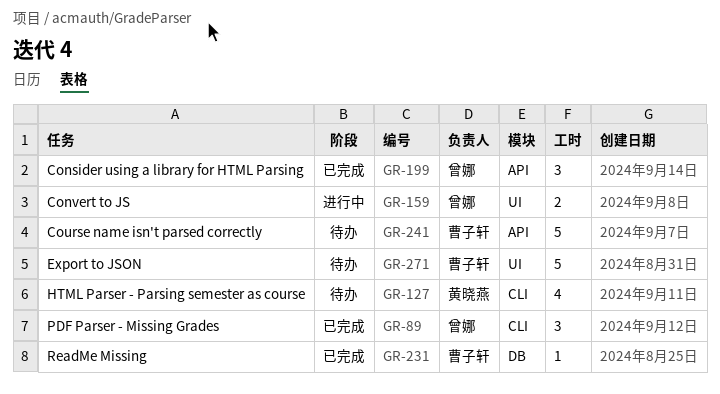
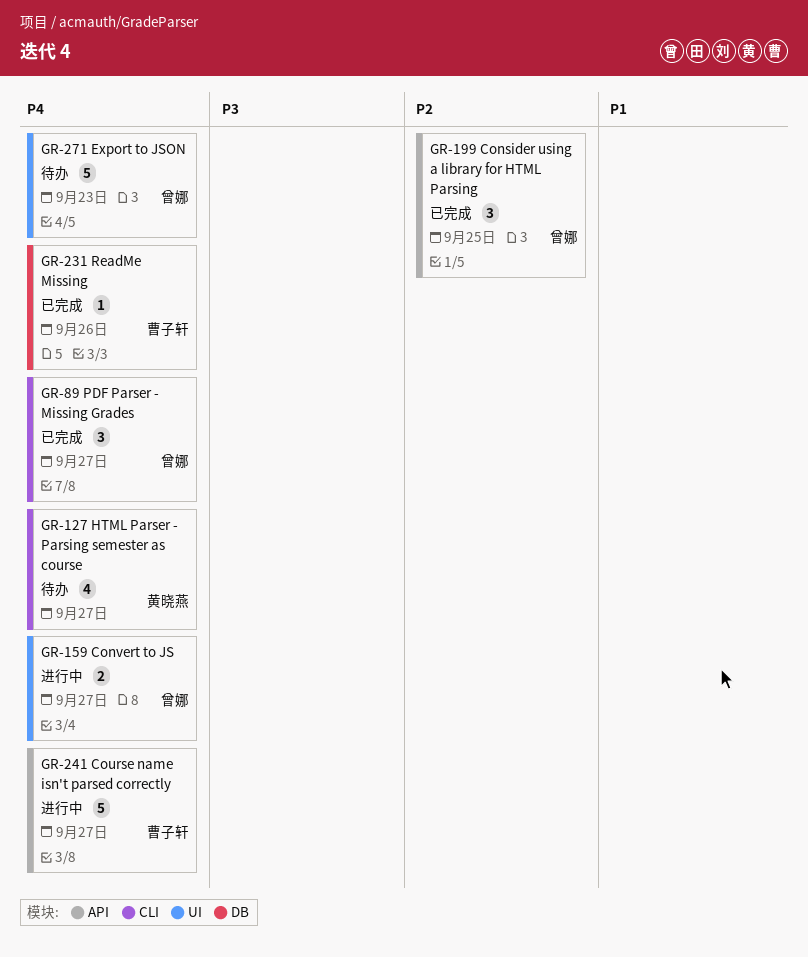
GR-241, status: 待办 -> 进行中
GR-271, owner: 曹子轩 -> 曾娜

